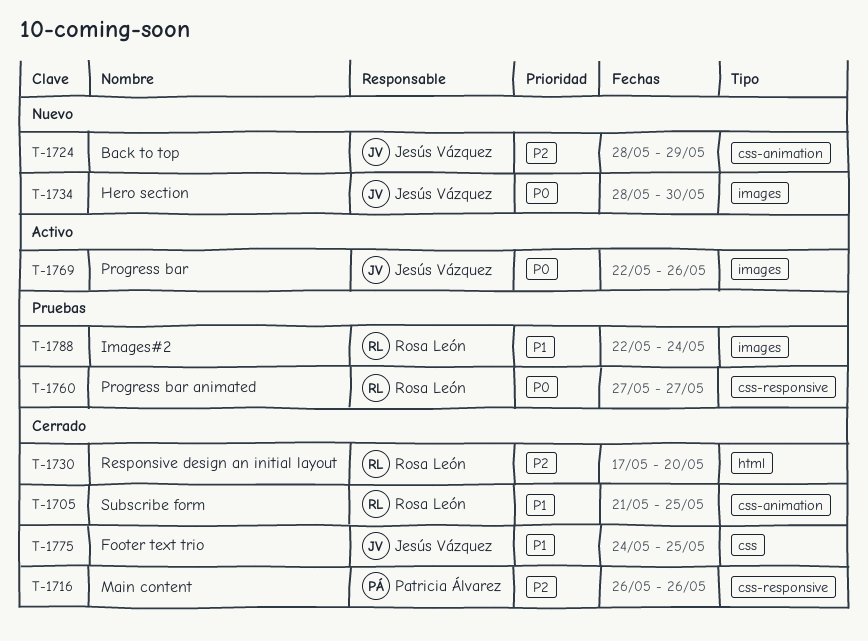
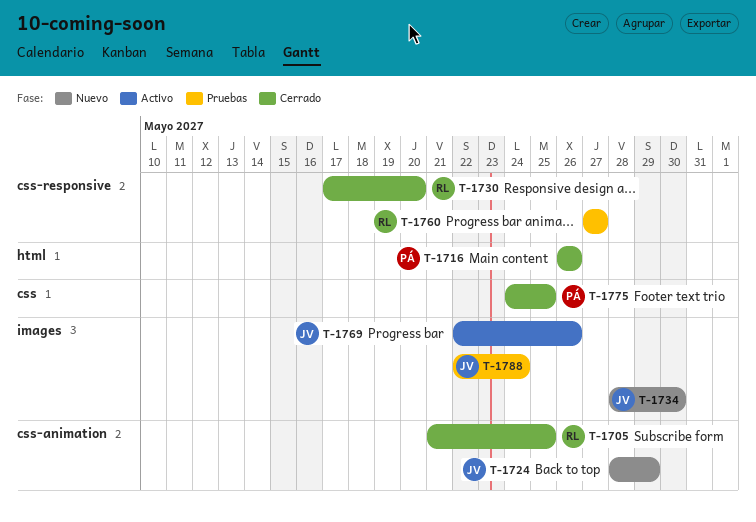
T-1716, label: css-responsive -> html
T-1730, label: html -> css-responsive
T-1775, owner: Jesús Vázquez -> Patricia Álvarez
T-1788, owner: Rosa León -> Jesús Vázquez

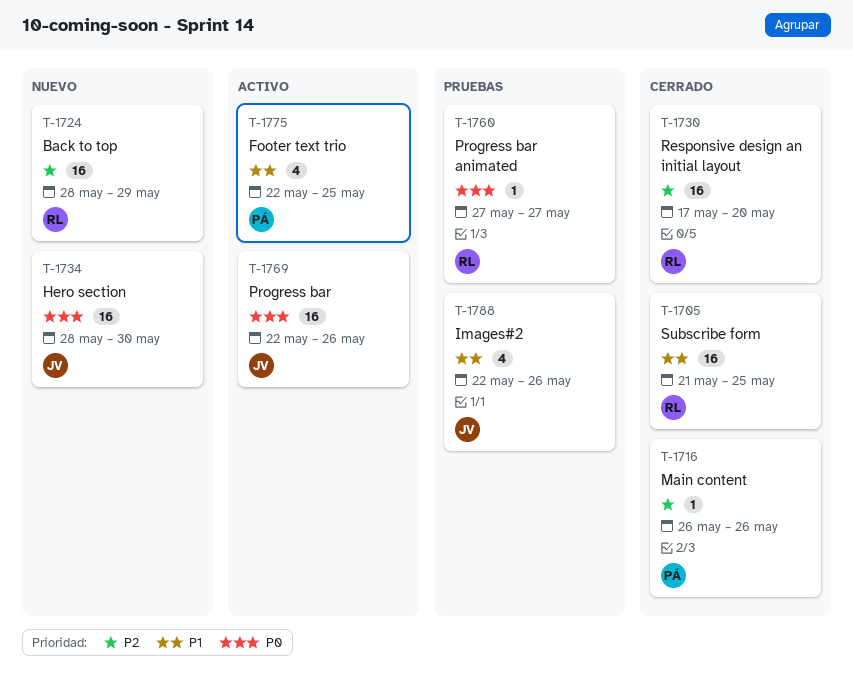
T-1724, owner: JV -> RL
T-1775, status: Cerrado -> Activo
T-1775, start: May 24 -> May 22
T-1788, due: May 24 -> May 26

